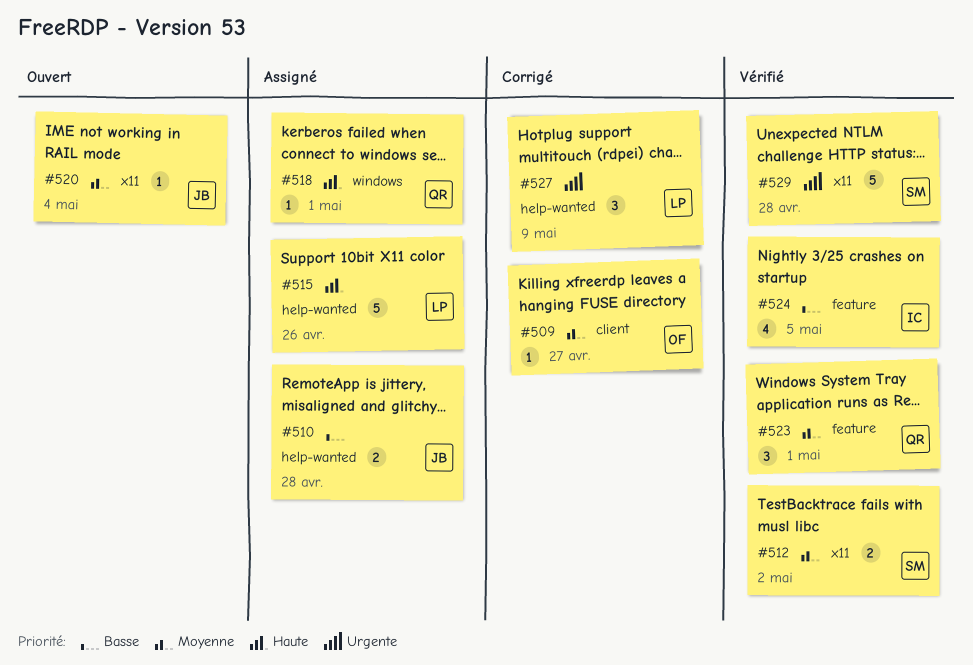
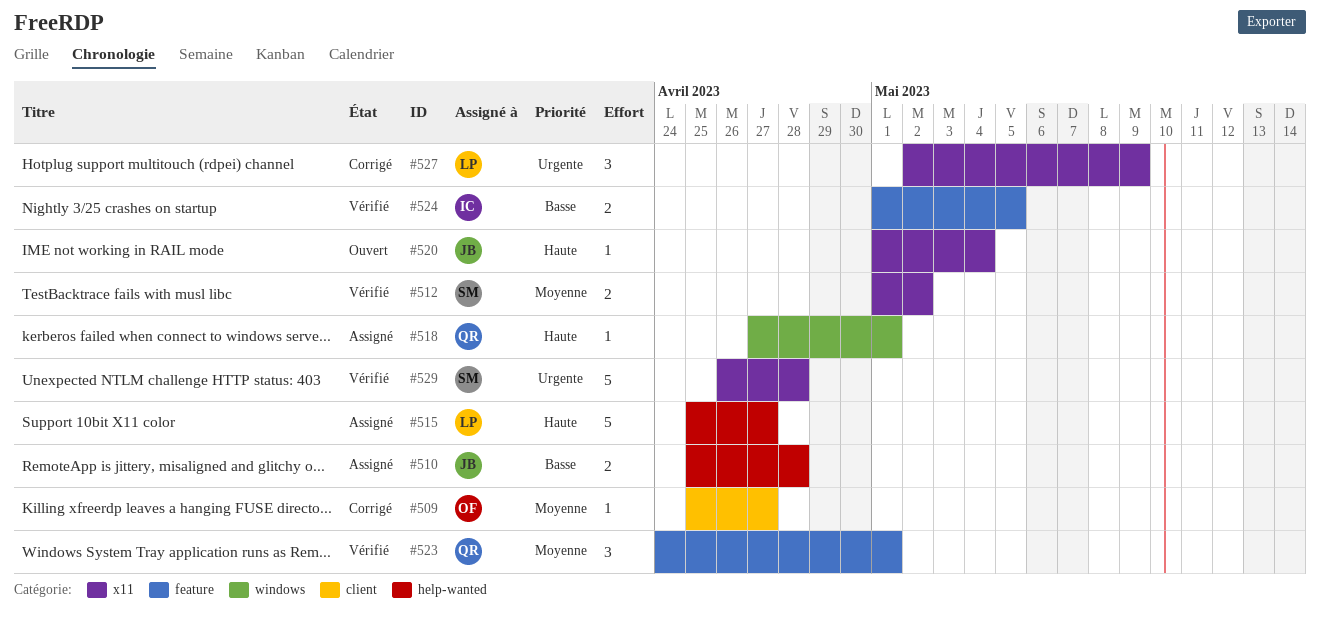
#515, due: Apr 26 -> Apr 27
#520, priority: Moyenne -> Haute
#524, estimate: 4 -> 2
#527, label: help-wanted -> x11

